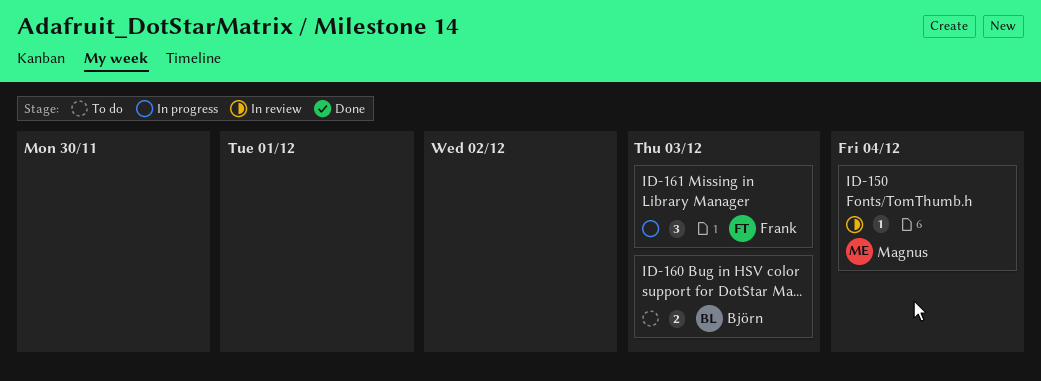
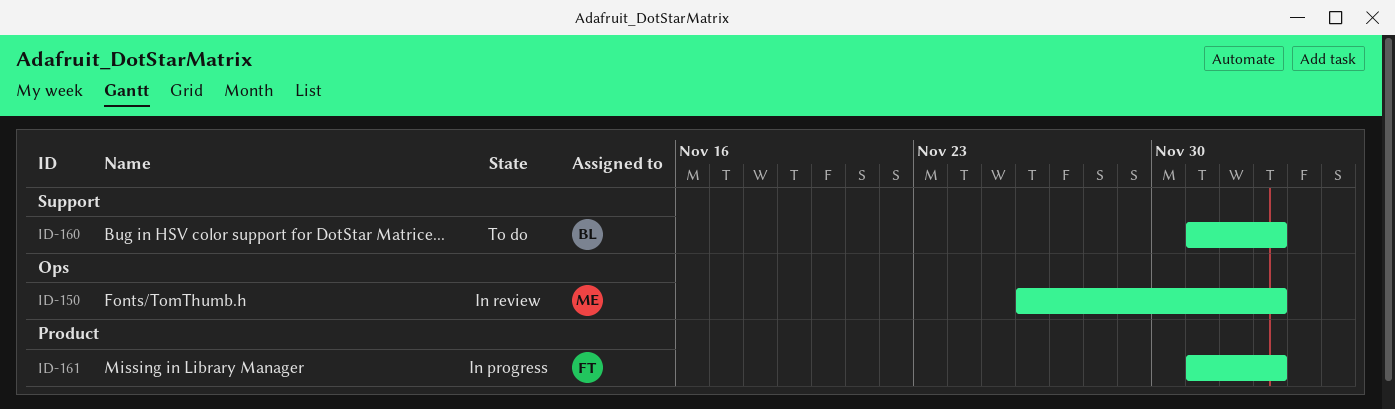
ID-150, due: Dec 4 -> Dec 3

